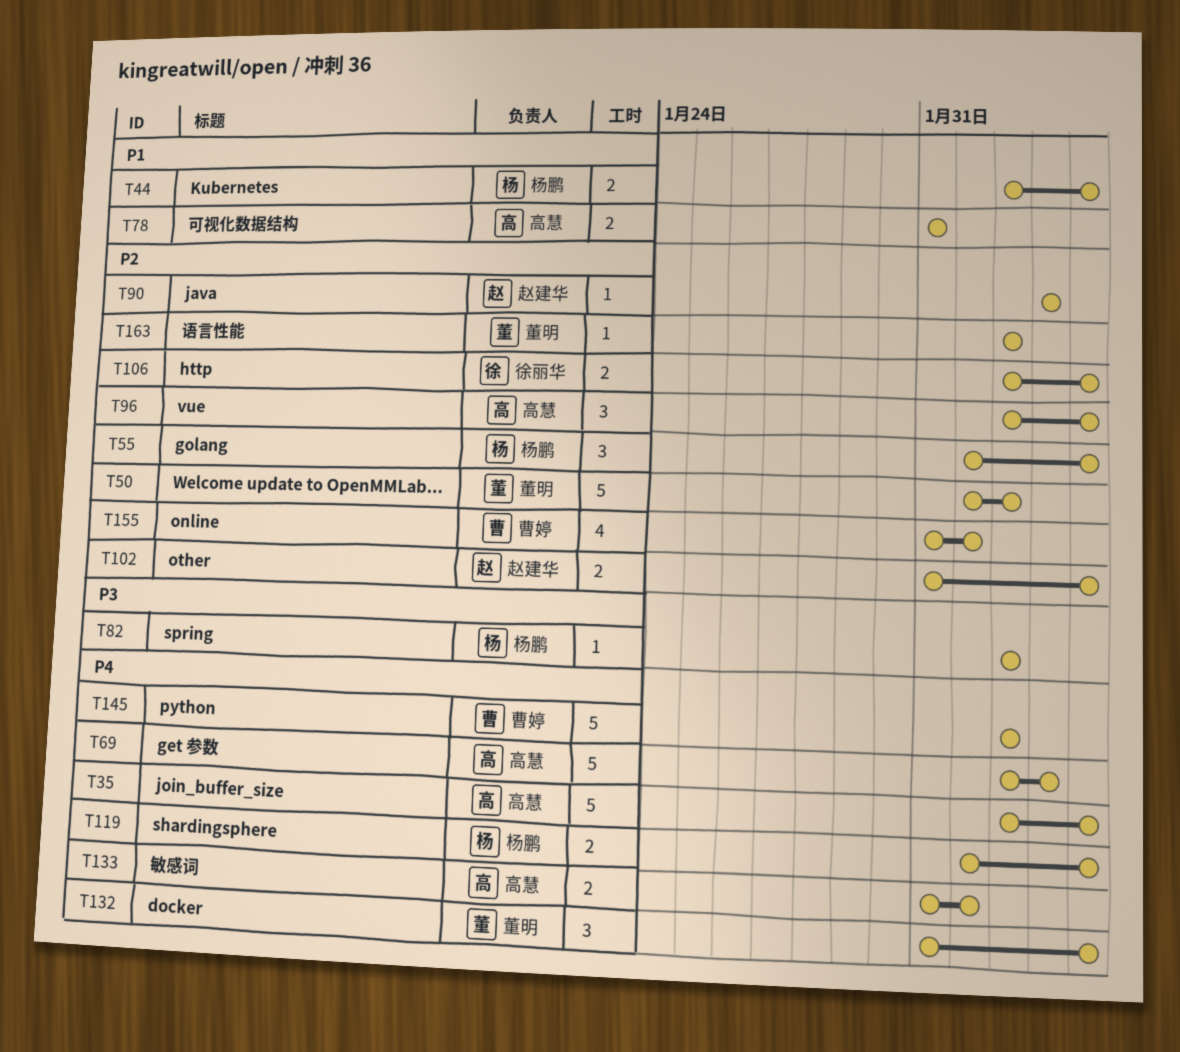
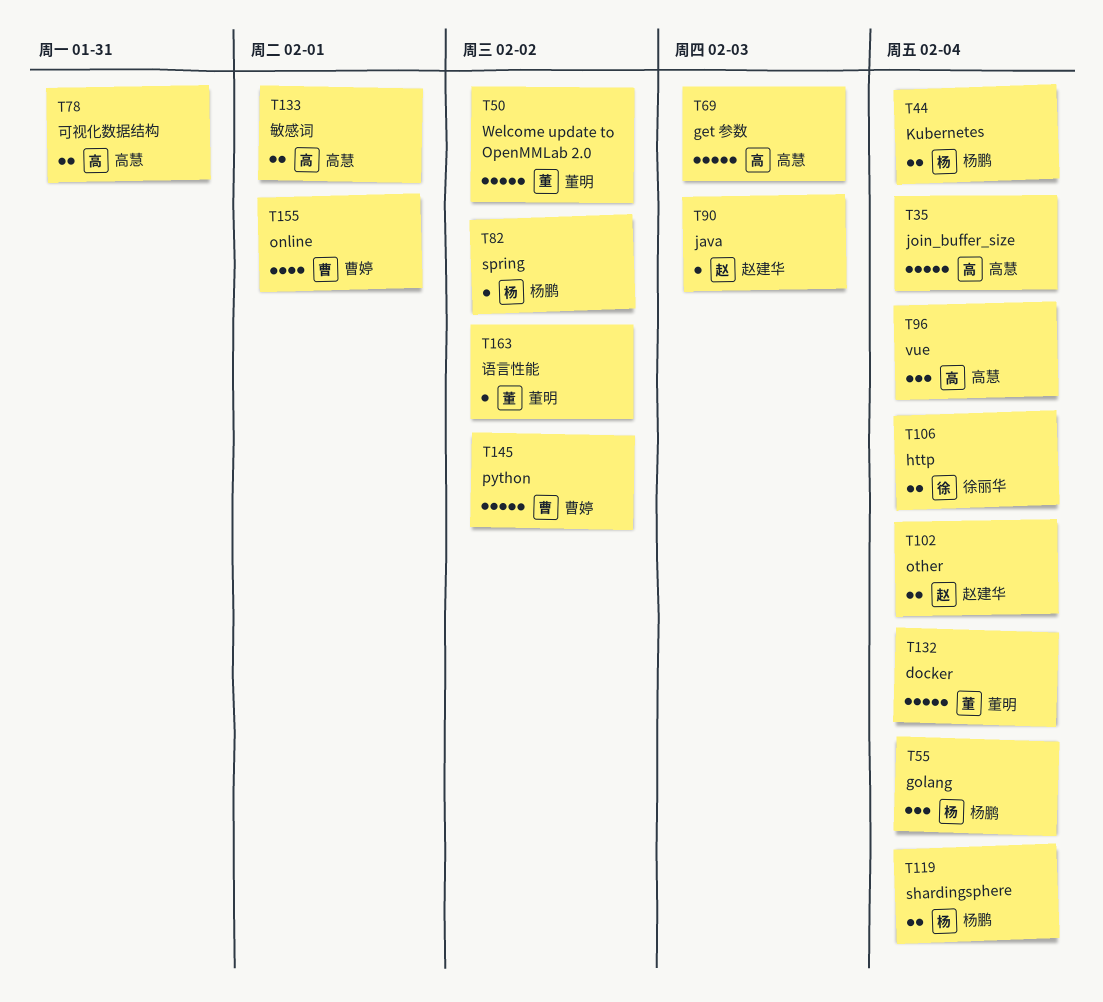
T132, estimate: 3 -> 5

